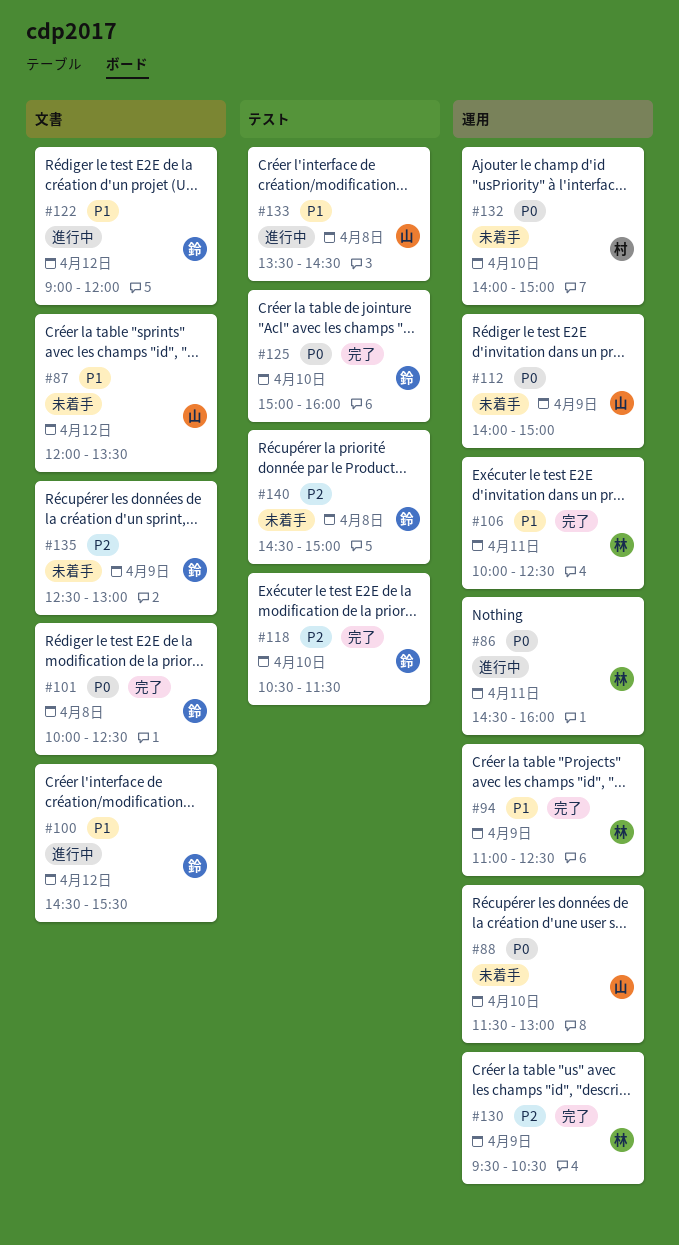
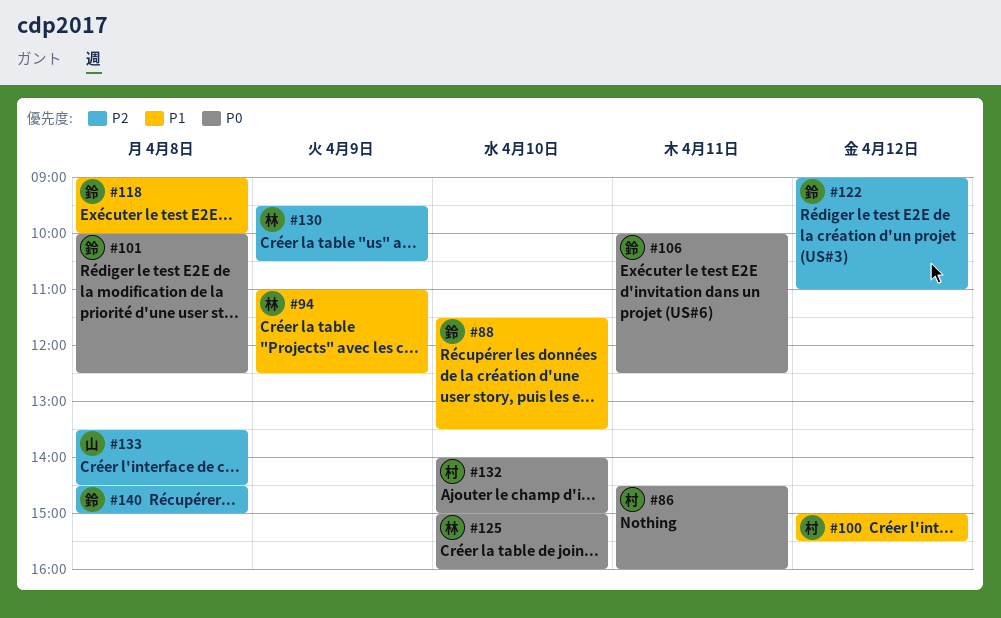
#86, owner: 林 -> 村
#87: present -> none
#88, owner: 山 -> 鈴
#88, priority: P0 -> P1
#88, ends: 13:00 -> 13:30
#100, owner: 鈴 -> 村
#100, begins: 14:30 -> 15:00
#106, owner: 林 -> 鈴
#106, priority: P1 -> P0
#112: present -> none
#118, priority: P2 -> P1
#118, day: Apr 10 -> Apr 8
#118, begins: 10:30 -> 09:00
#118, ends: 11:30 -> 10:00
#122, priority: P1 -> P2
#122, ends: 12:00 -> 11:00
#125, owner: 鈴 -> 林
#133, priority: P1 -> P2
#135: present -> none

